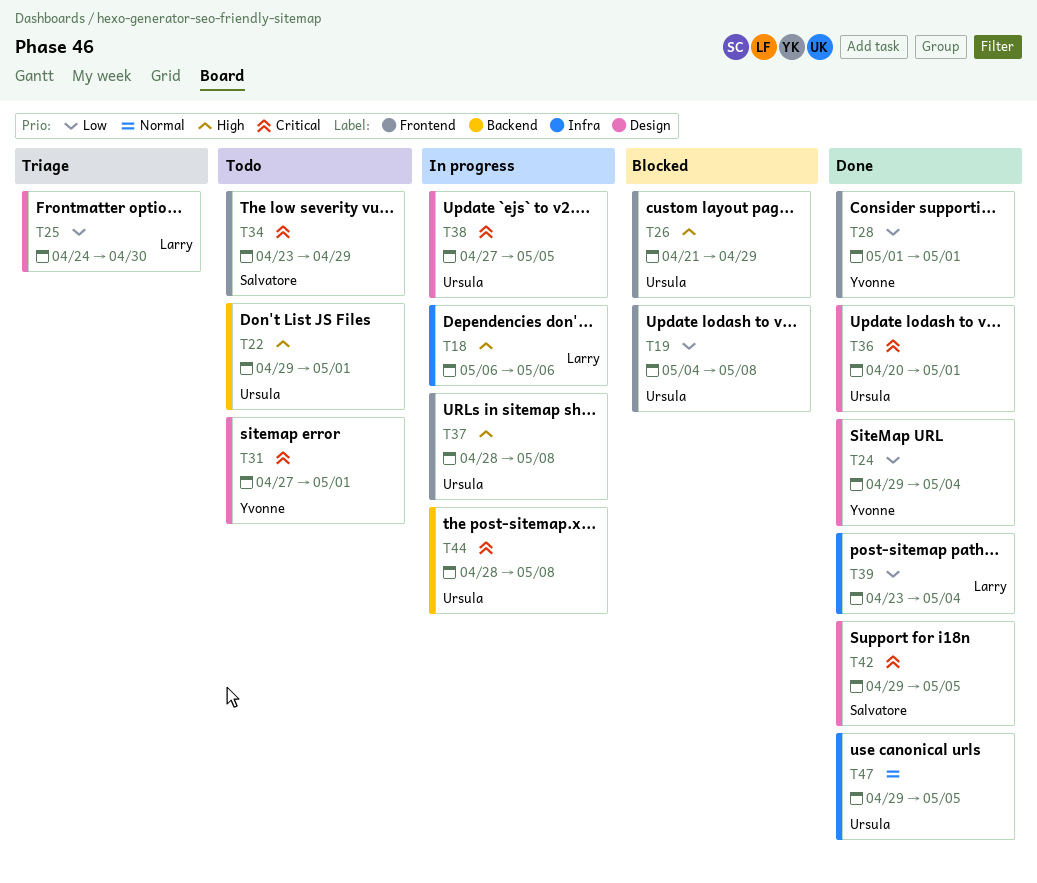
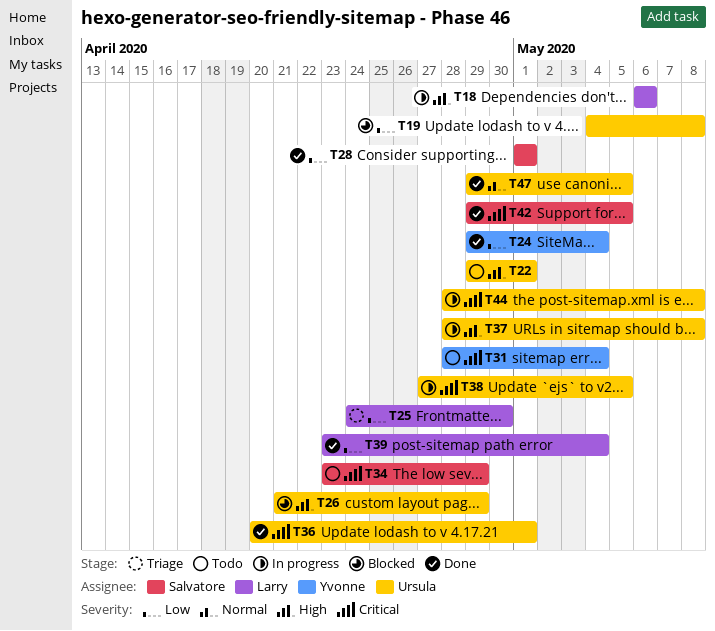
T28, owner: Yvonne -> Salvatore
T31, start: Apr 27 -> Apr 28
T31, due: May 1 -> May 4

